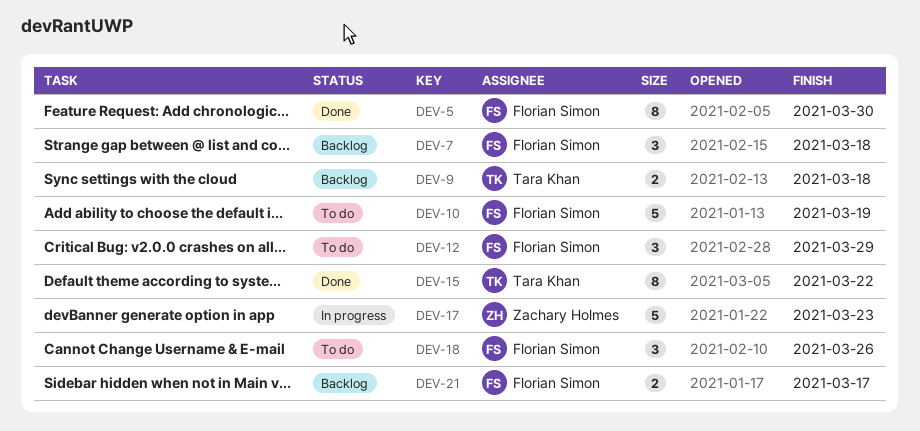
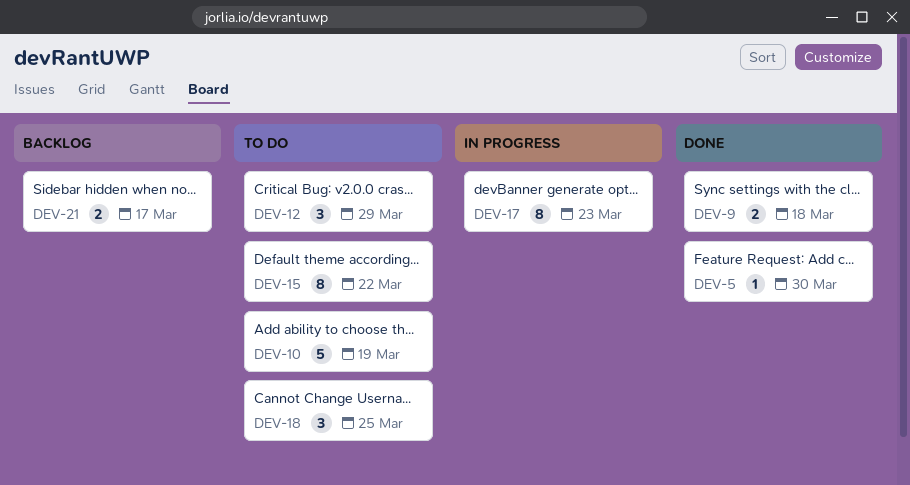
DEV-5, estimate: 8 -> 1
DEV-7: present -> none
DEV-9, status: Backlog -> Done
DEV-15, status: Done -> To do
DEV-17, estimate: 5 -> 8
DEV-18, due: Mar 26 -> Mar 25

